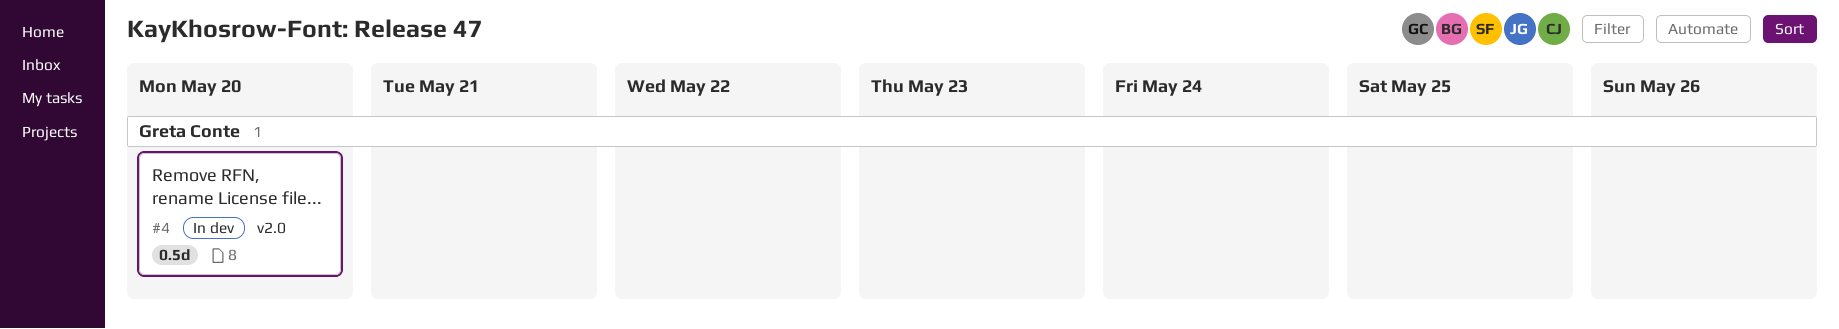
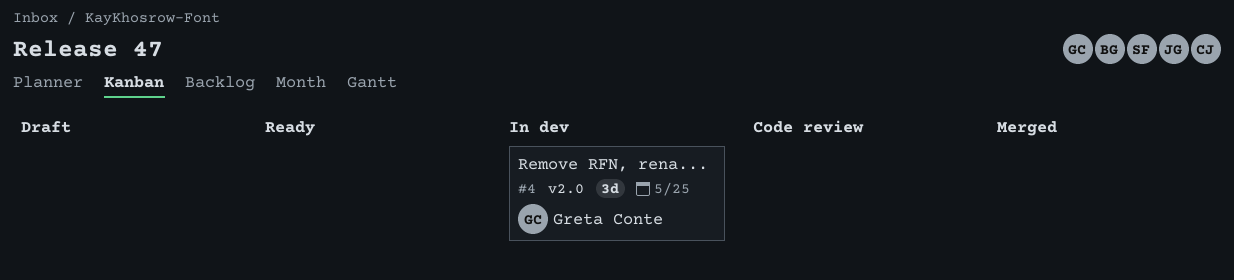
#4, estimate: 0.5d -> 3d
#4, due: May 20 -> May 25

